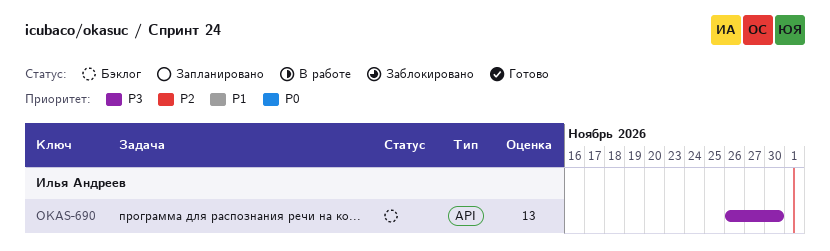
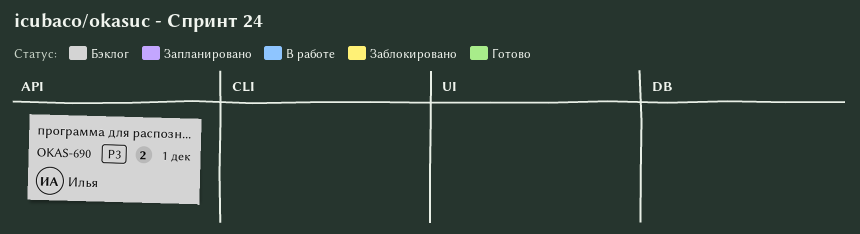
OKAS-690, estimate: 13 -> 2
OKAS-690, due: Nov 30 -> Dec 1

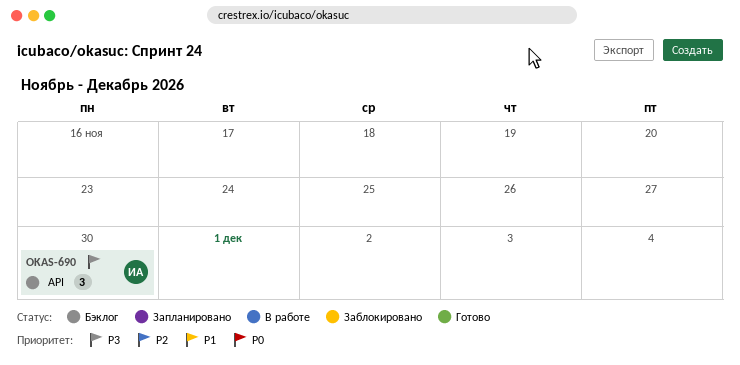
OKAS-690, estimate: 2 -> 3
OKAS-690, due: Dec 1 -> Nov 30

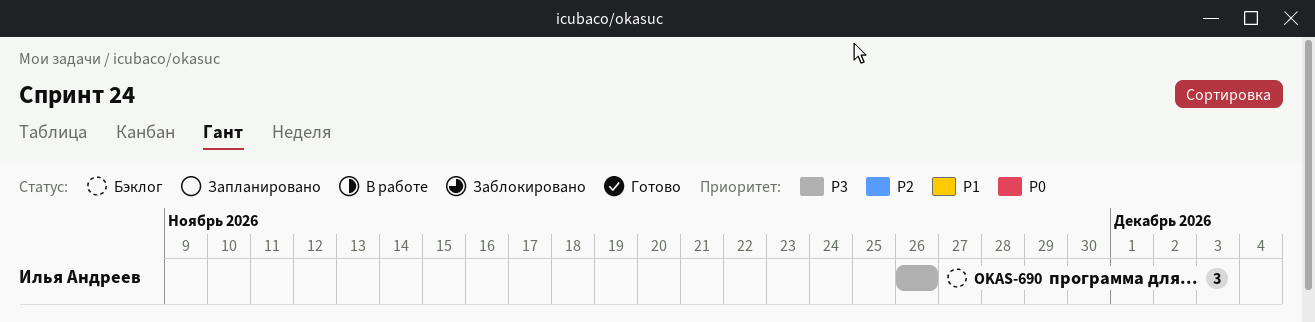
OKAS-690, due: Nov 30 -> Nov 26

